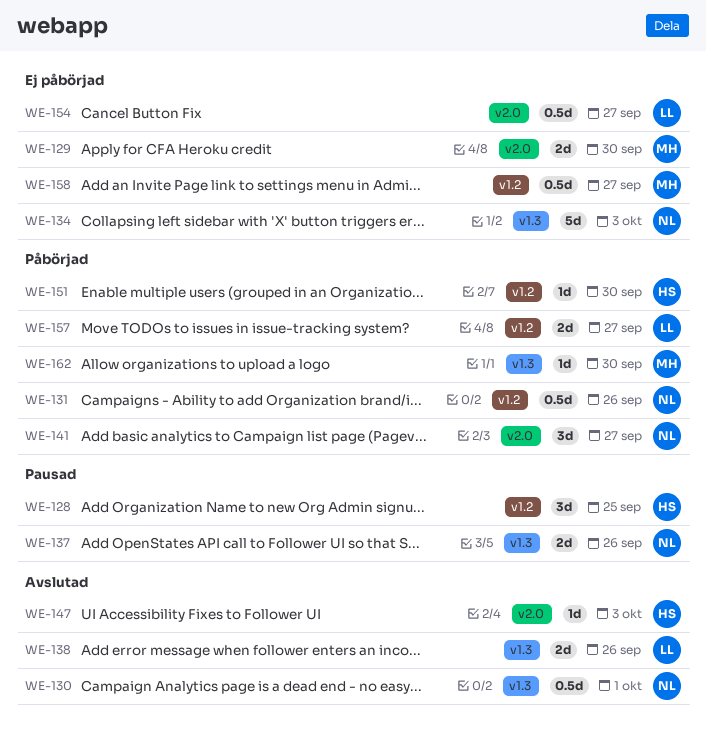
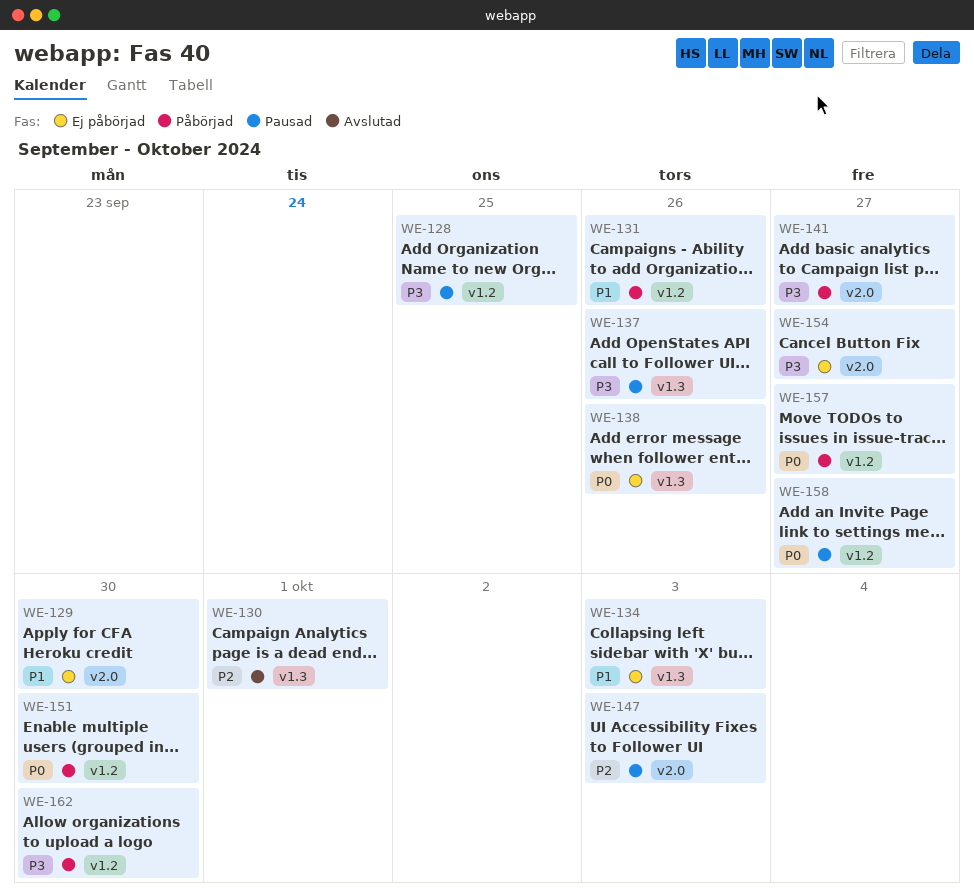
WE-138, status: Avslutad -> Ej påbörjad
WE-147, status: Avslutad -> Pausad
WE-158, status: Ej påbörjad -> Pausad
WE-162, label: v1.3 -> v1.2

